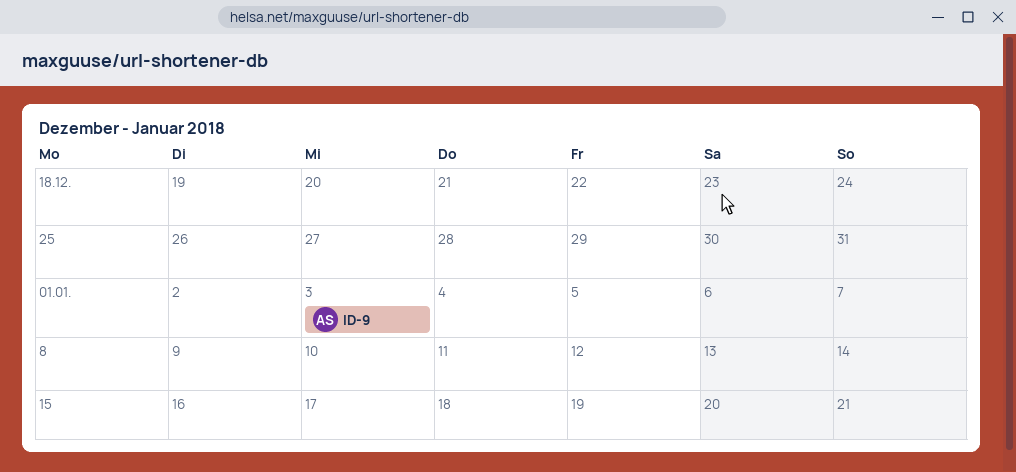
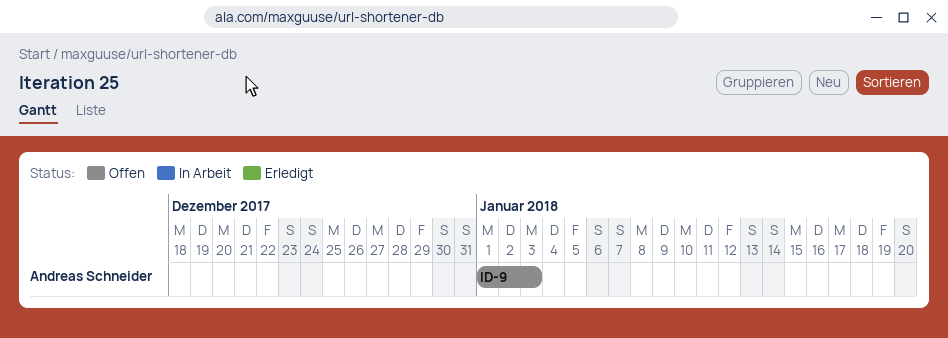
ID-9, start: Jan 3 -> Jan 1

